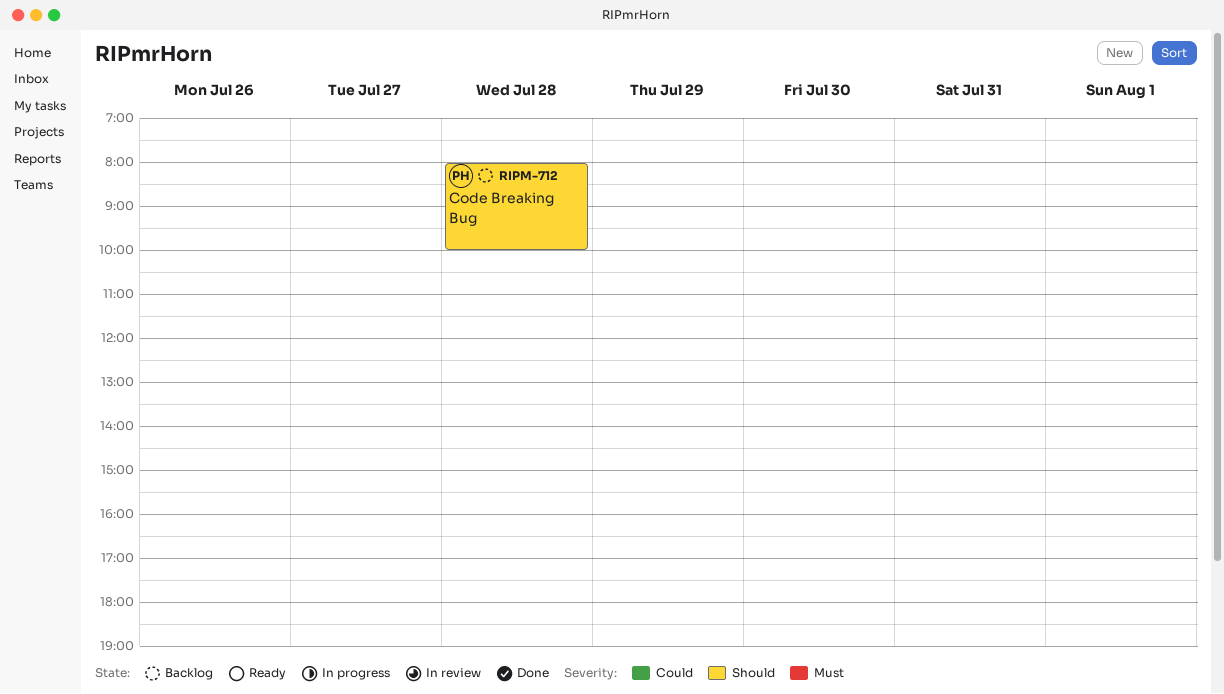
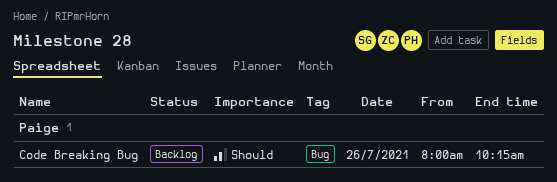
Code Breaking Bug, day: Jul 28 -> Jul 26
Code Breaking Bug, ends: 10:00 -> 10:15

